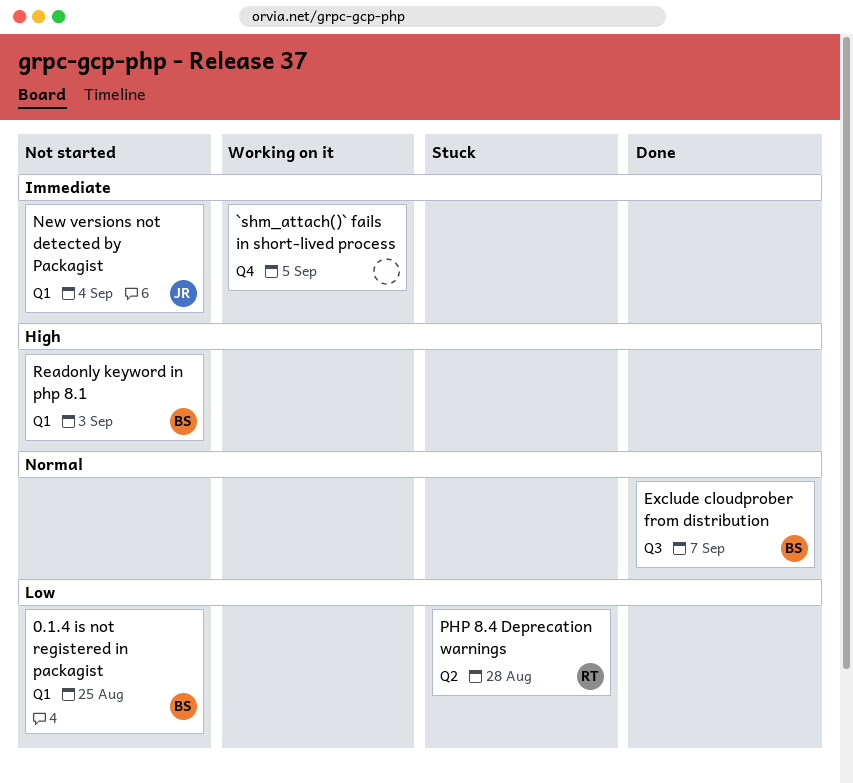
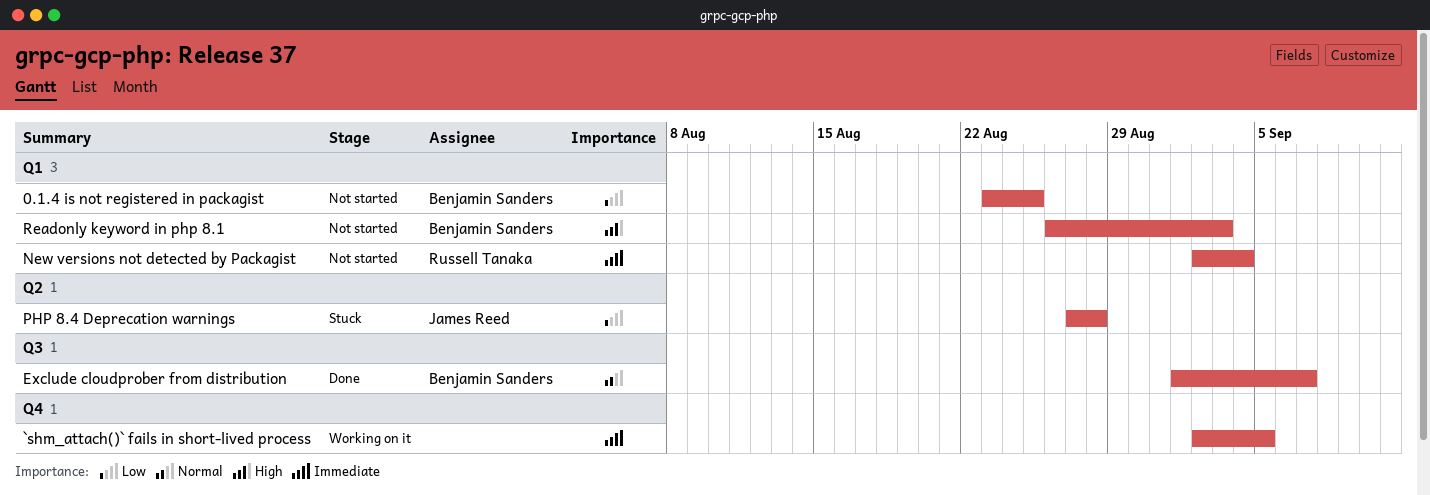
New versions not detected by Packagist, owner: James Reed -> Russell Tanaka
PHP 8.4 Deprecation warnings, owner: Russell Tanaka -> James Reed

